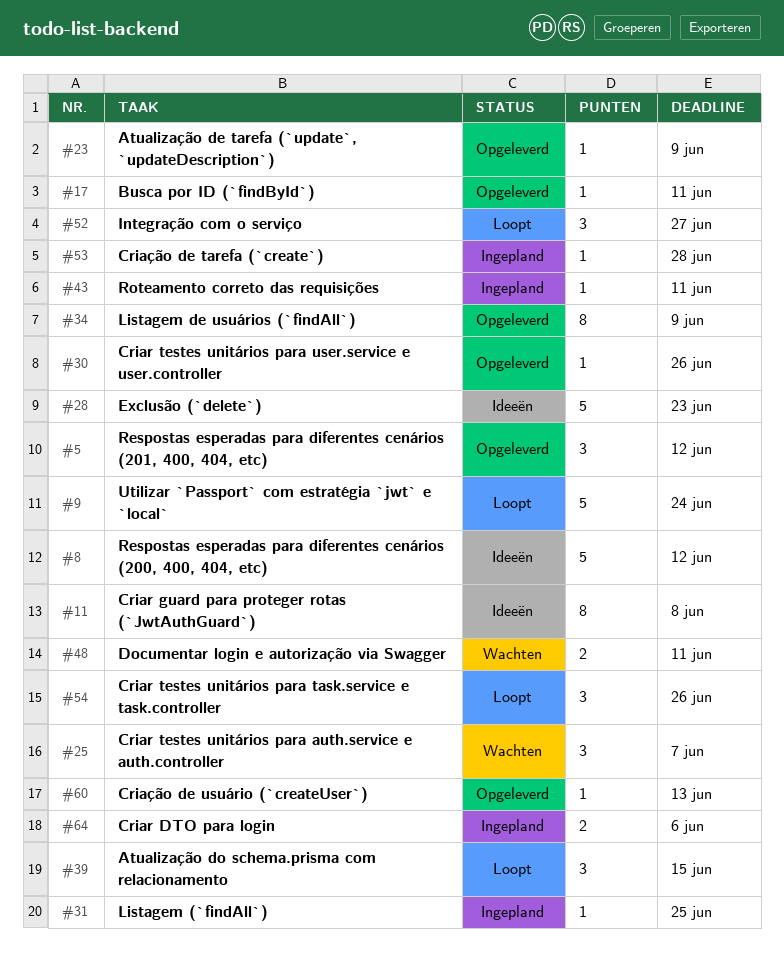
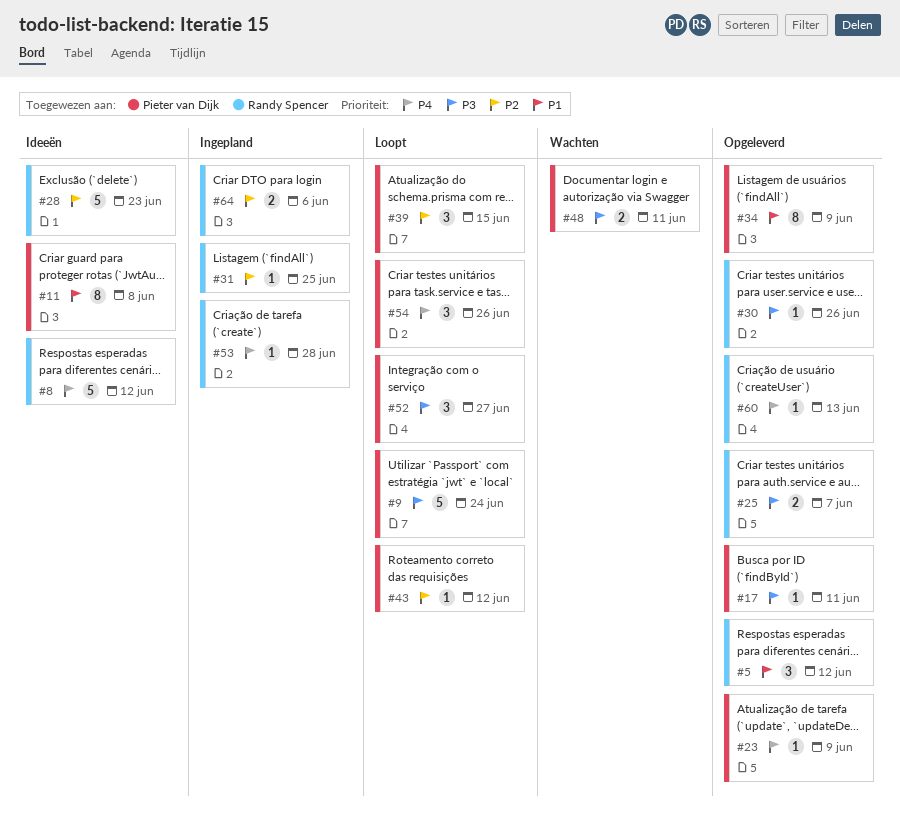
#25, status: Wachten -> Opgeleverd
#25, estimate: 3 -> 2
#43, status: Ingepland -> Loopt
#43, due: Jun 11 -> Jun 12

